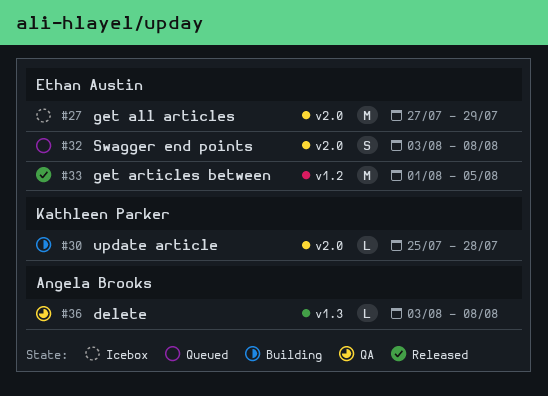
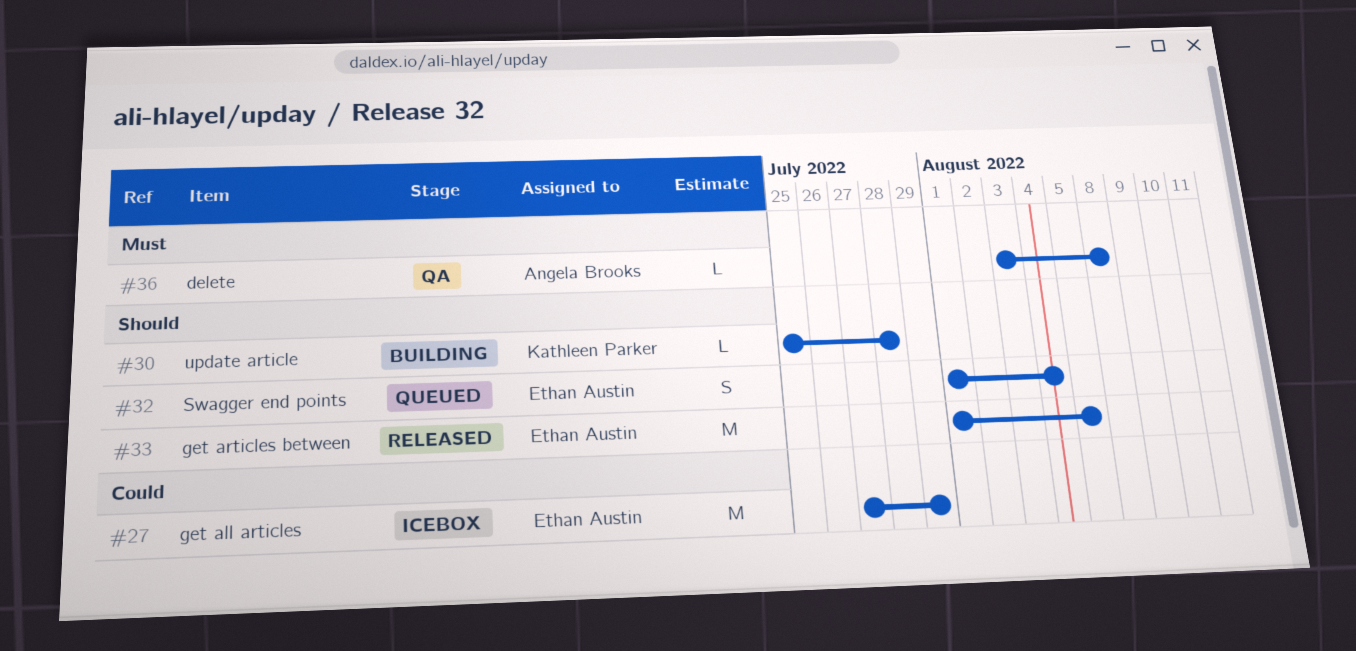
#32, start: Aug 3 -> Aug 1
#32, due: Aug 8 -> Aug 4

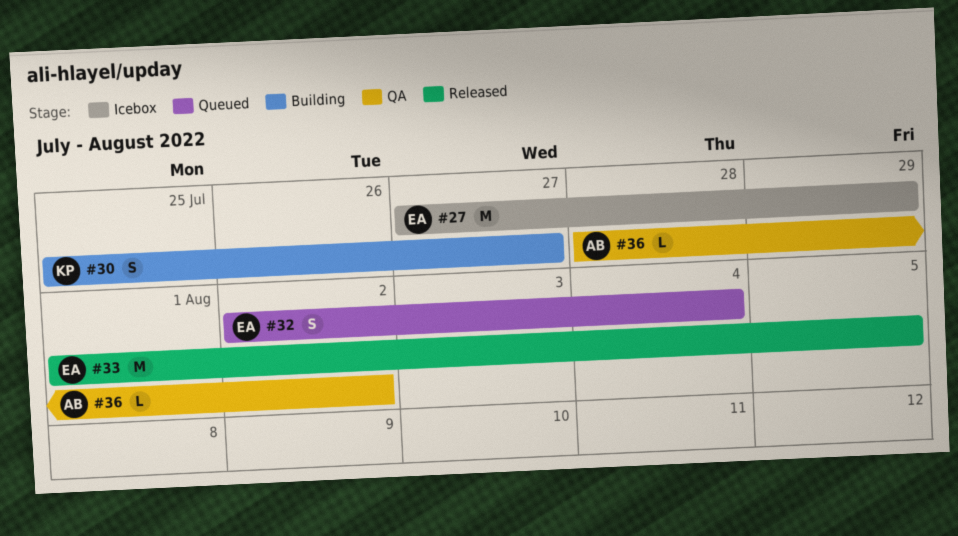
#30, estimate: L -> S
#30, due: Jul 28 -> Jul 27
#32, start: Aug 1 -> Aug 2
#36, start: Aug 3 -> Jul 28
#36, due: Aug 8 -> Aug 2

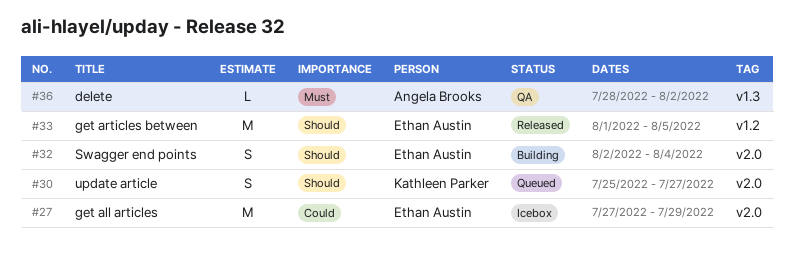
#30, status: Building -> Queued
#32, status: Queued -> Building

